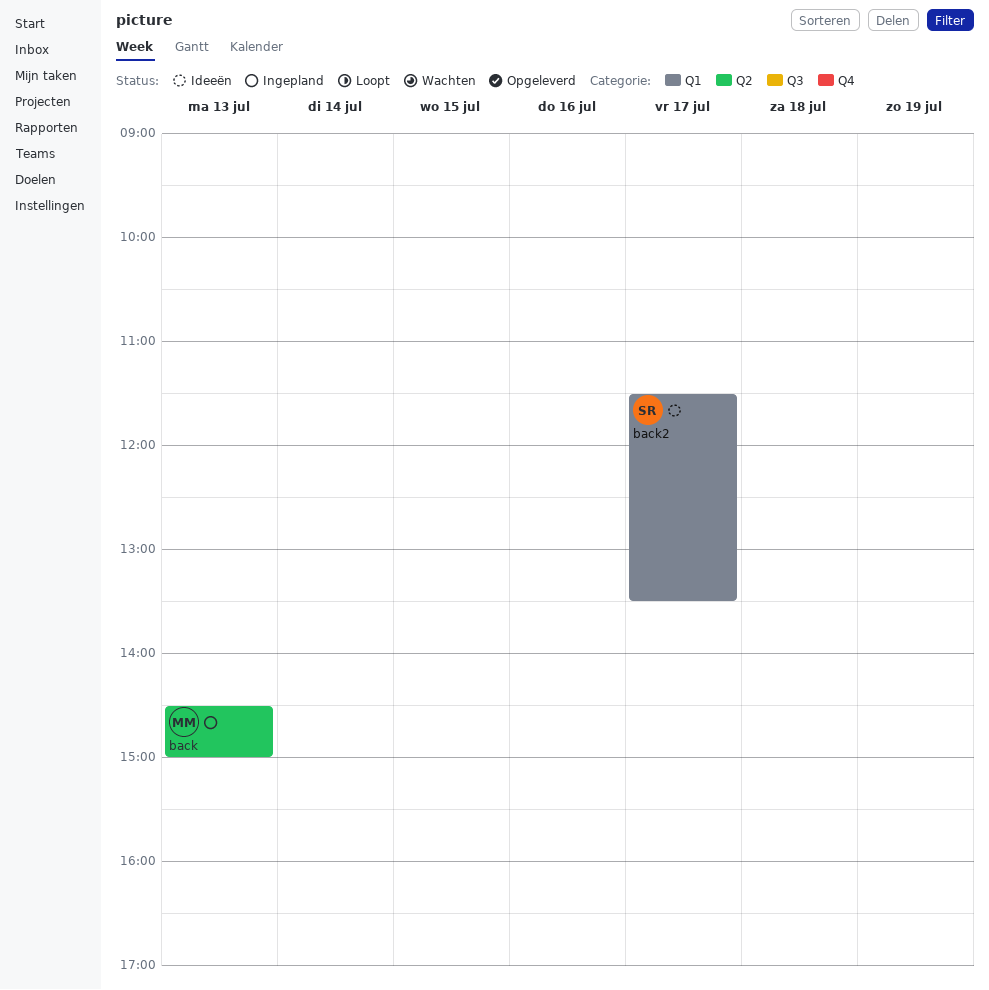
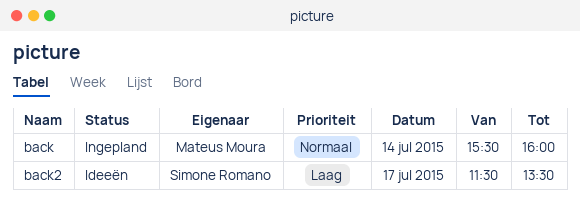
back, day: Jul 13 -> Jul 14
back, begins: 14:30 -> 15:30
back, ends: 15:00 -> 16:00

